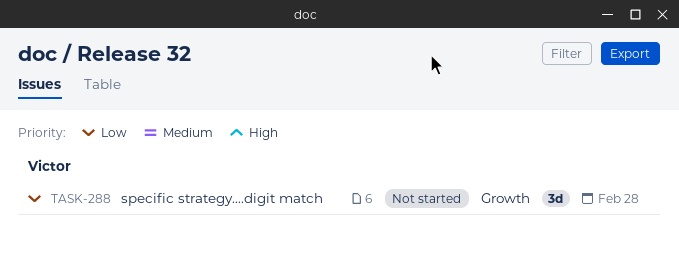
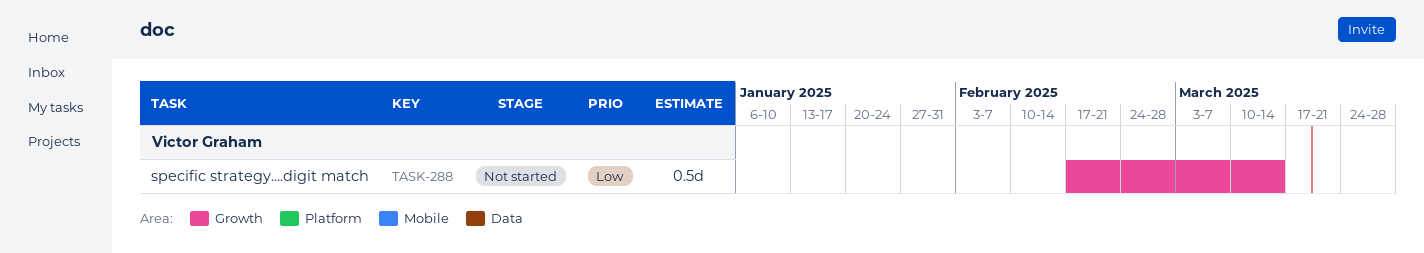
TASK-288, estimate: 3d -> 0.5d
TASK-288, due: Feb 28 -> Mar 14

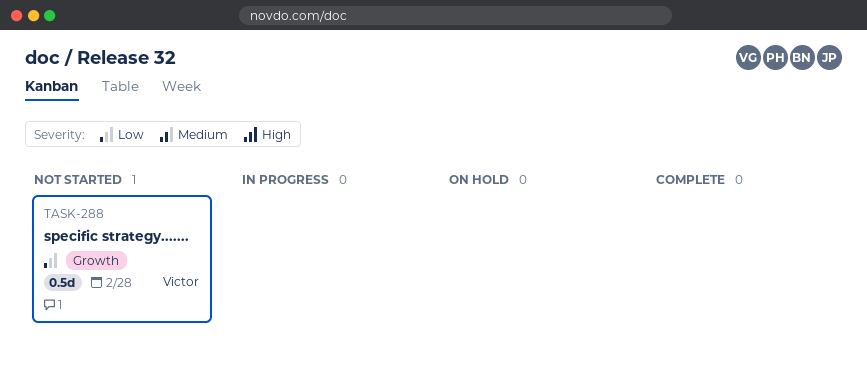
TASK-288, due: Mar 14 -> Feb 28

